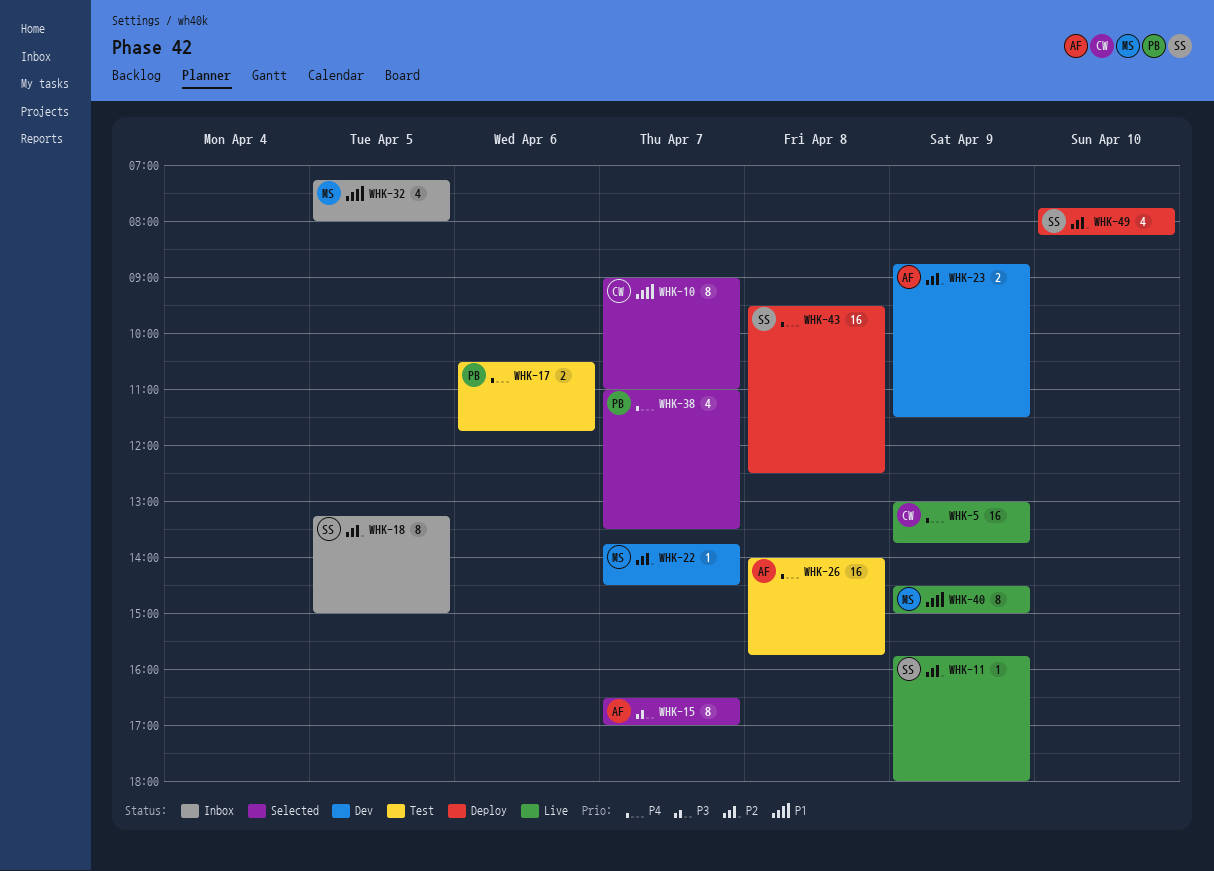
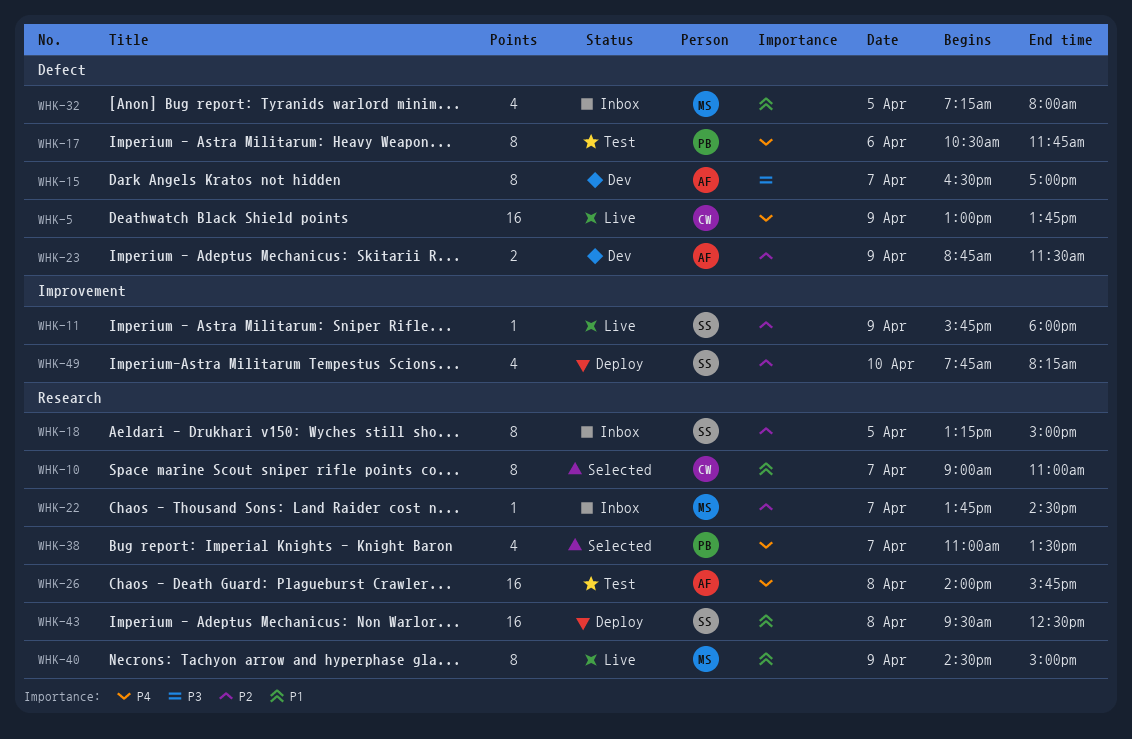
WHK-15, status: Selected -> Dev
WHK-17, estimate: 2 -> 8
WHK-22, status: Dev -> Inbox
WHK-43, priority: P4 -> P1

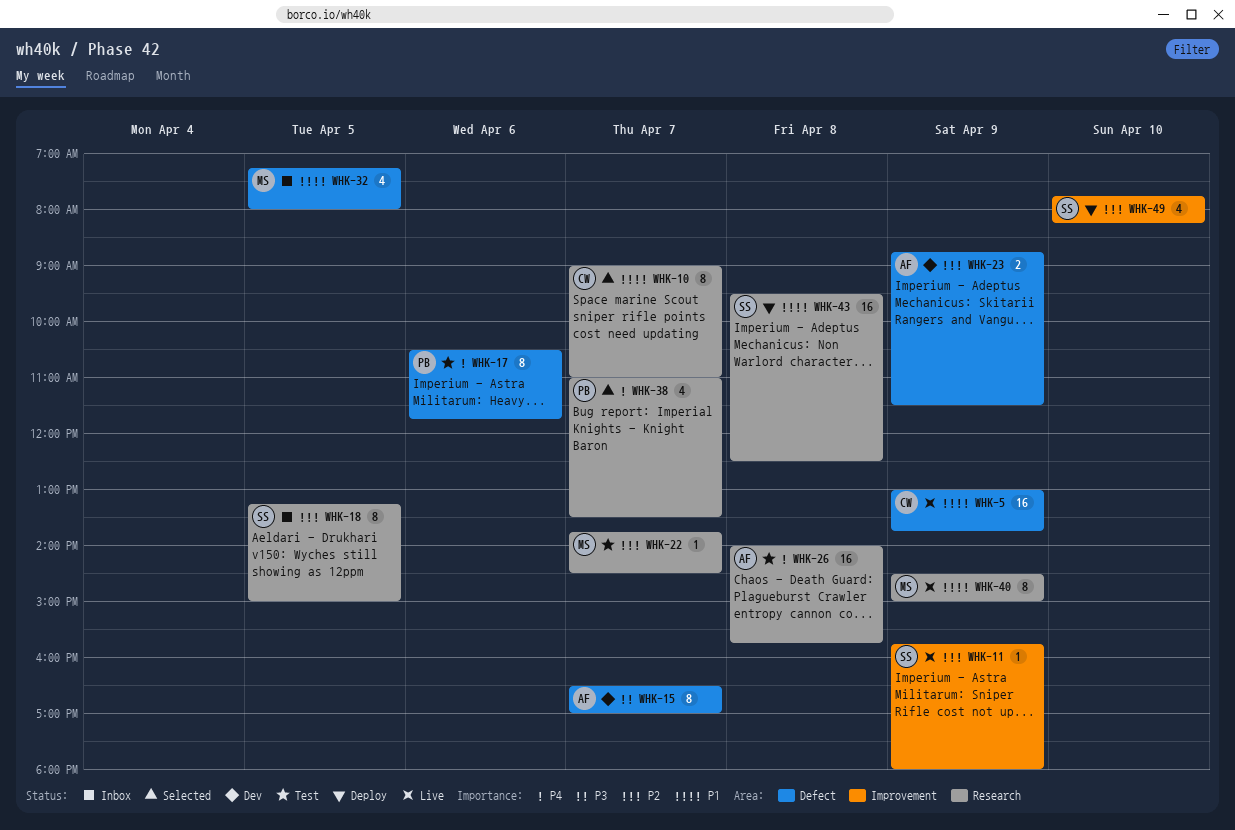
WHK-5, priority: P4 -> P1
WHK-22, status: Inbox -> Test

